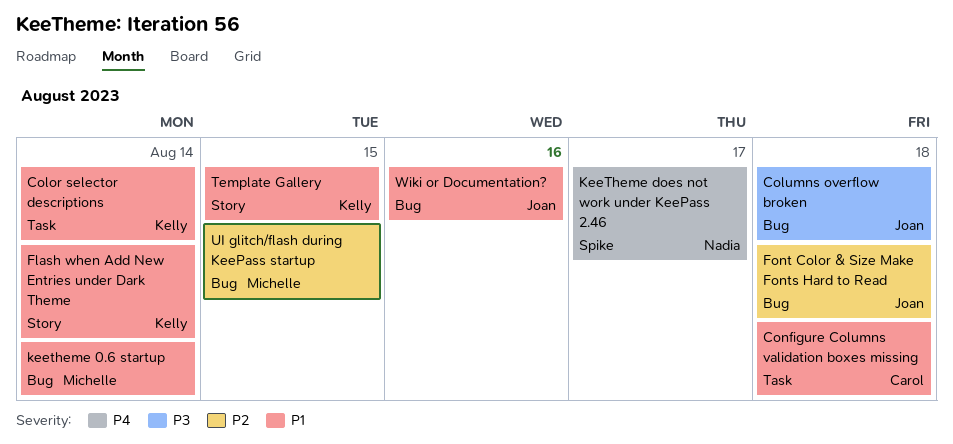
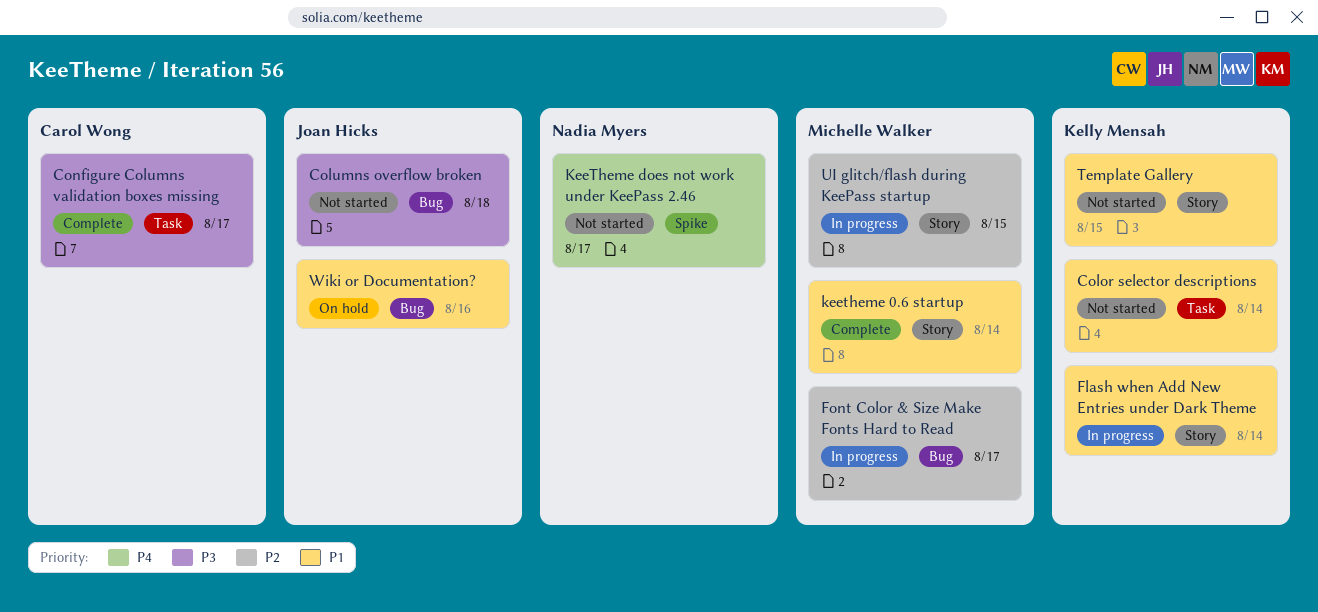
Configure Columns validation boxes missing, priority: P1 -> P3
Configure Columns validation boxes missing, due: Aug 18 -> Aug 17
Font Color & Size Make Fonts Hard to Read, owner: Joan Hicks -> Michelle Walker
Font Color & Size Make Fonts Hard to Read, due: Aug 18 -> Aug 17
keetheme 0.6 startup, label: Bug -> Story
UI glitch/flash during KeePass startup, label: Bug -> Story

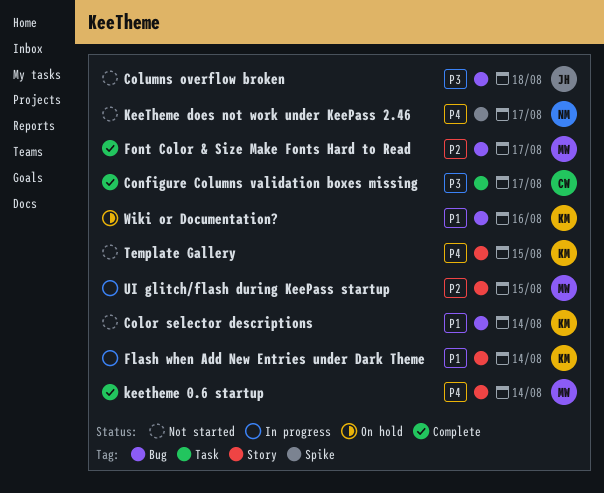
Color selector descriptions, label: Task -> Bug
Font Color & Size Make Fonts Hard to Read, status: In progress -> Complete
keetheme 0.6 startup, priority: P1 -> P4
Template Gallery, priority: P1 -> P4
Wiki or Documentation?, owner: Joan Hicks -> Kelly Mensah

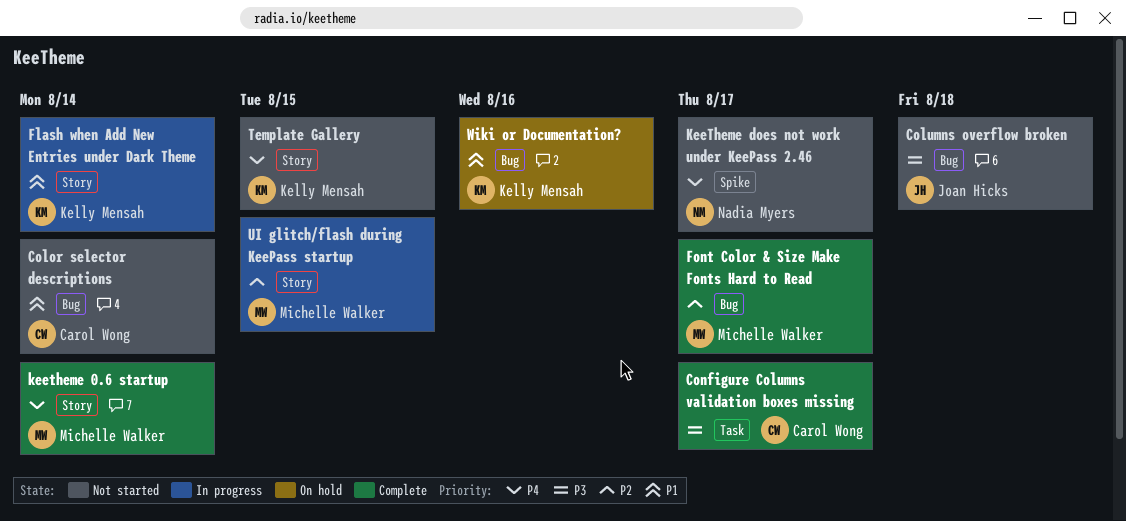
Color selector descriptions, owner: Kelly Mensah -> Carol Wong

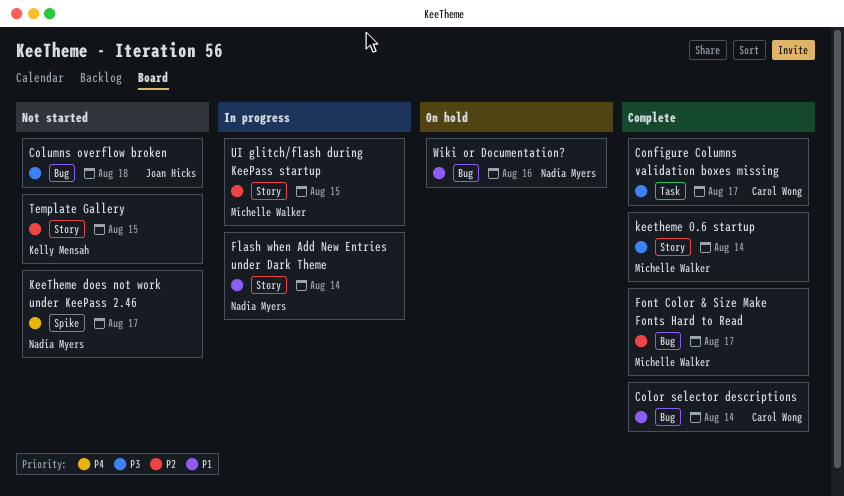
Color selector descriptions, status: Not started -> Complete
Flash when Add New Entries under Dark Theme, owner: Kelly Mensah -> Nadia Myers
keetheme 0.6 startup, priority: P4 -> P3
Template Gallery, priority: P4 -> P2
Wiki or Documentation?, owner: Kelly Mensah -> Nadia Myers

